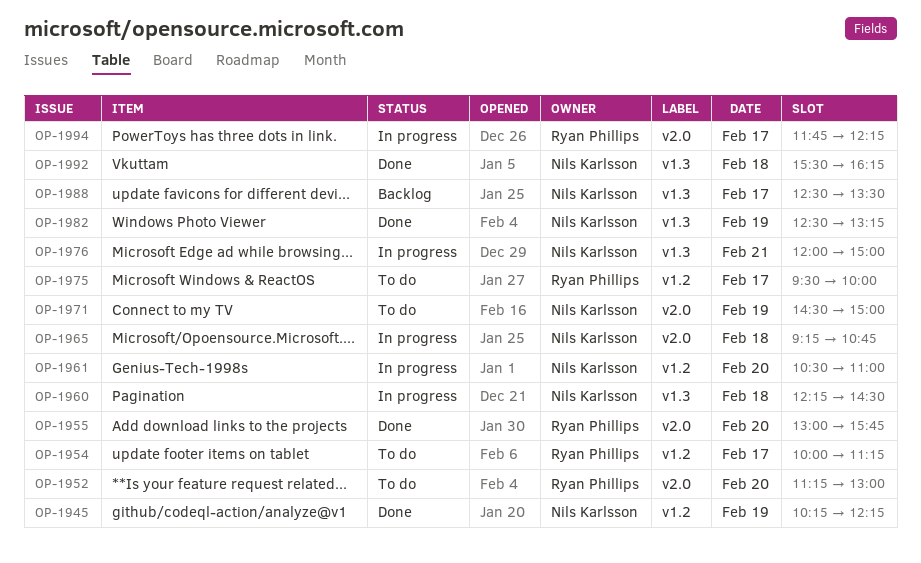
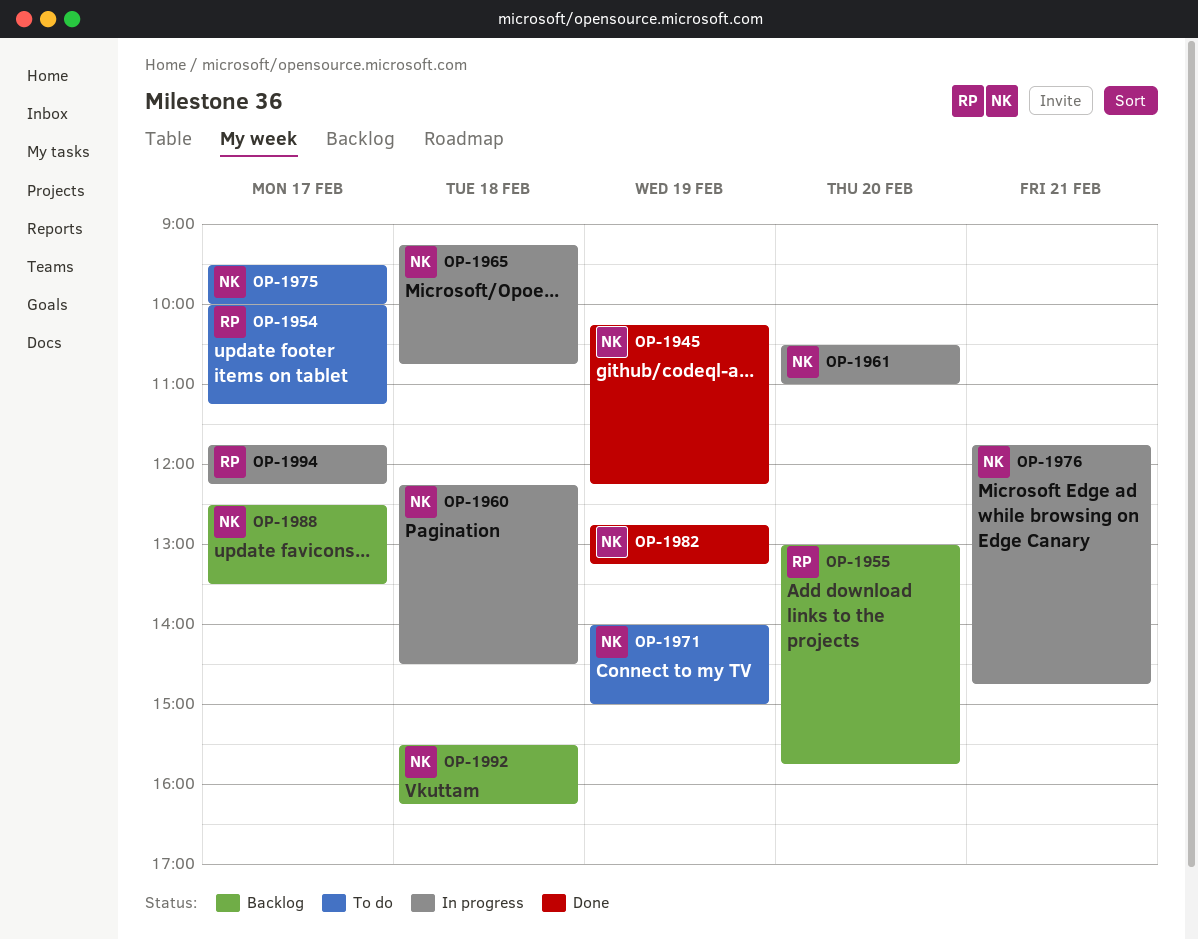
OP-1952: present -> none
OP-1955, status: Done -> Backlog
OP-1971, begins: 14:30 -> 14:00
OP-1975, owner: Ryan Phillips -> Nils Karlsson
OP-1976, begins: 12:00 -> 11:45
OP-1976, ends: 15:00 -> 14:45
OP-1982, begins: 12:30 -> 12:45
OP-1992, status: Done -> Backlog

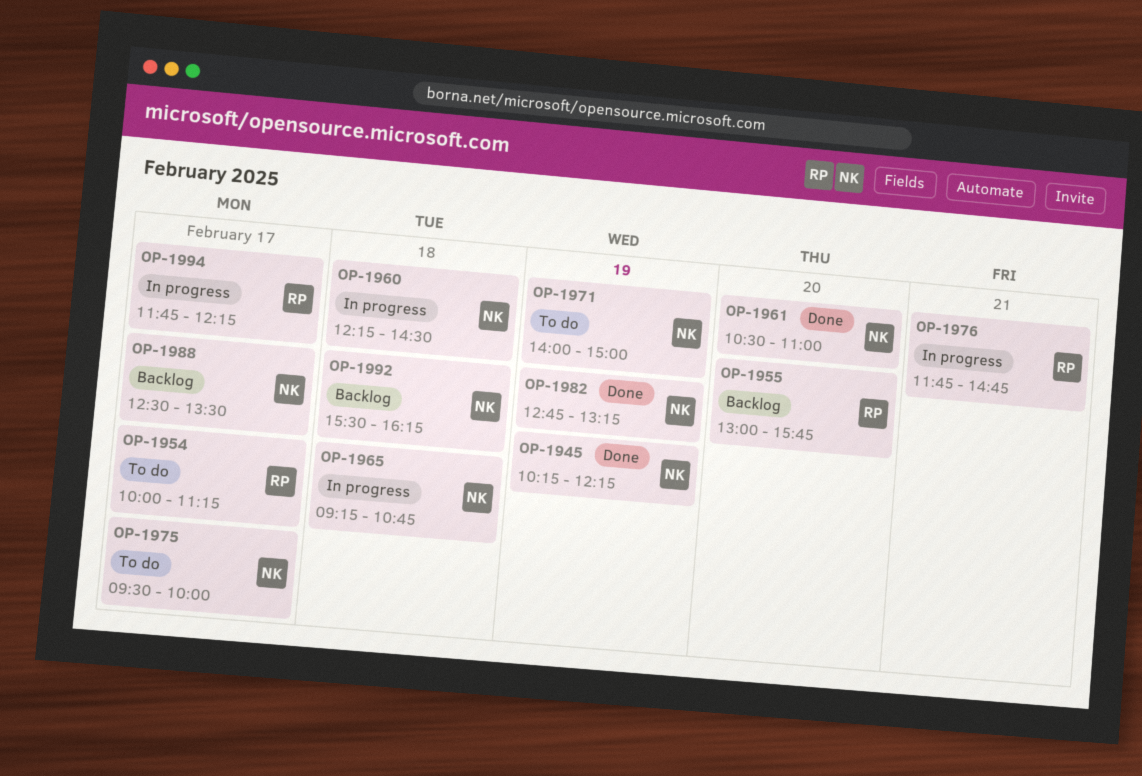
OP-1961, status: In progress -> Done
OP-1976, owner: NK -> RP

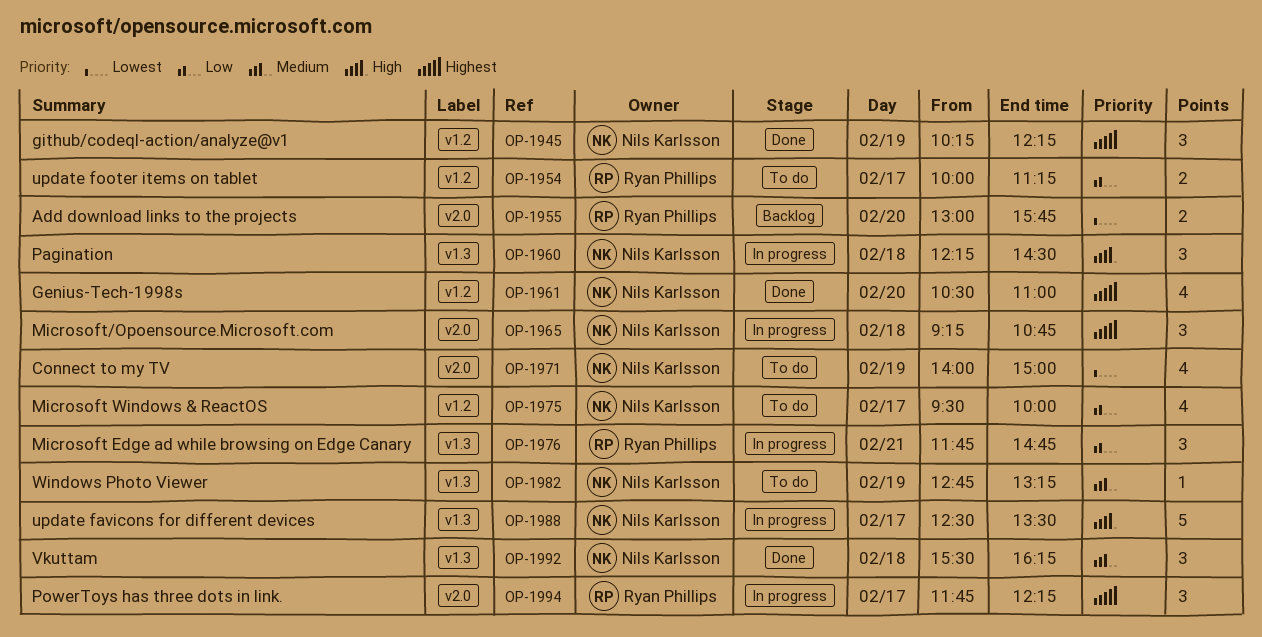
OP-1982, status: Done -> To do
OP-1988, status: Backlog -> In progress
OP-1992, status: Backlog -> Done

